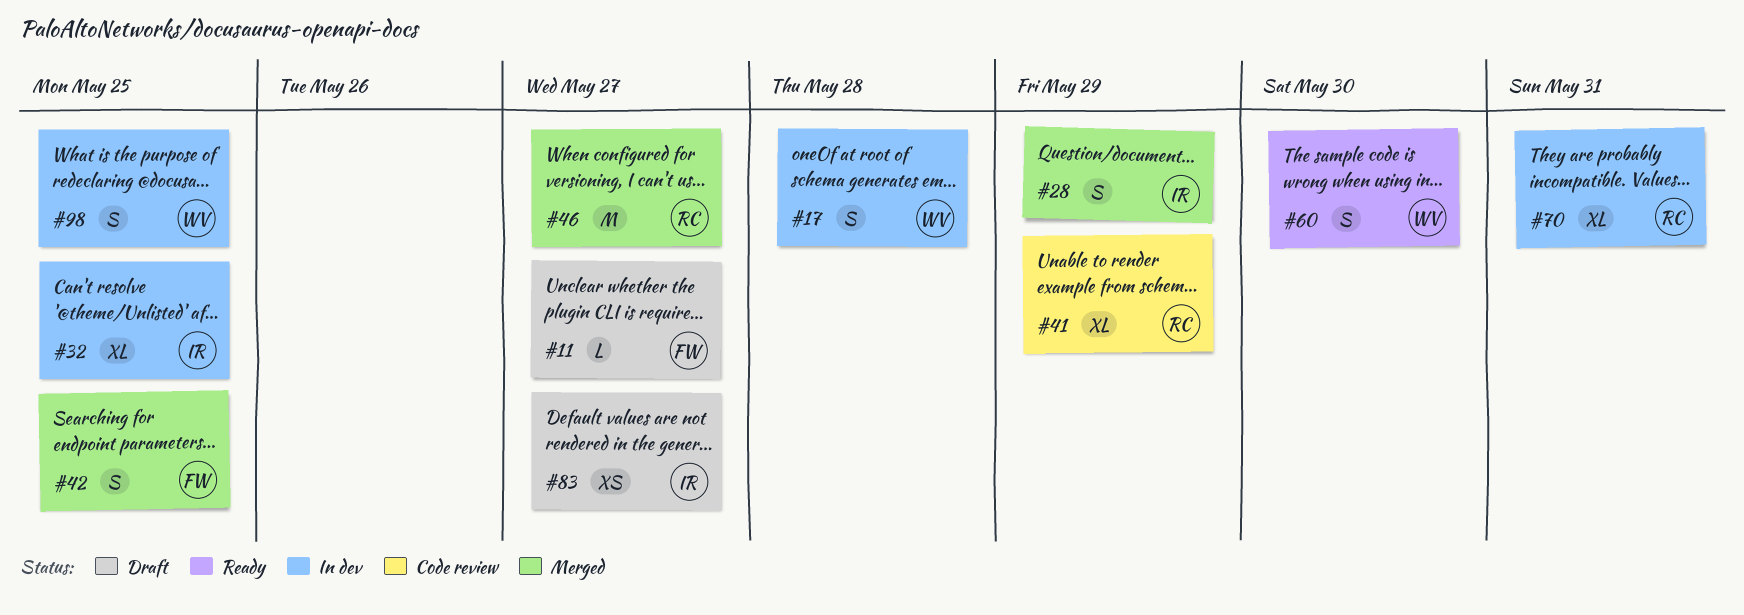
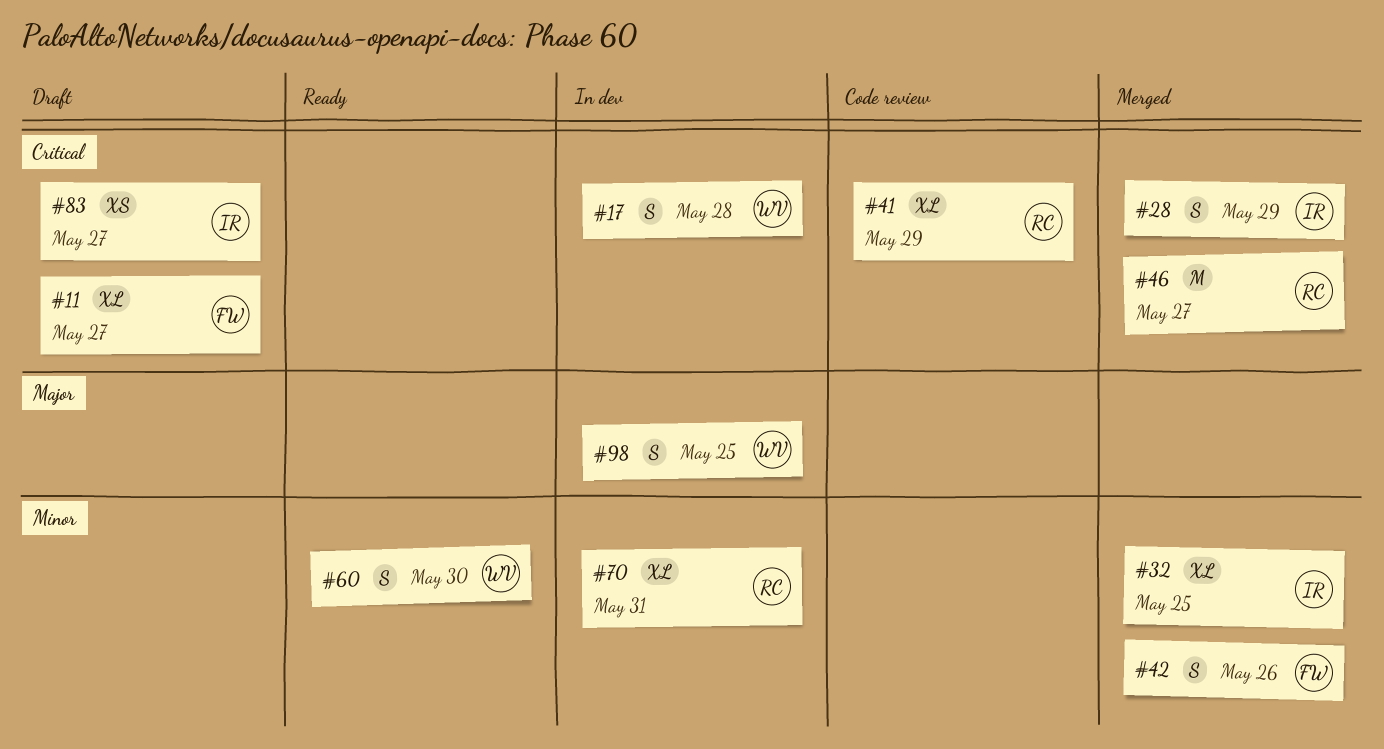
#11, estimate: L -> XL
#32, status: In dev -> Merged
#42, due: May 25 -> May 26

